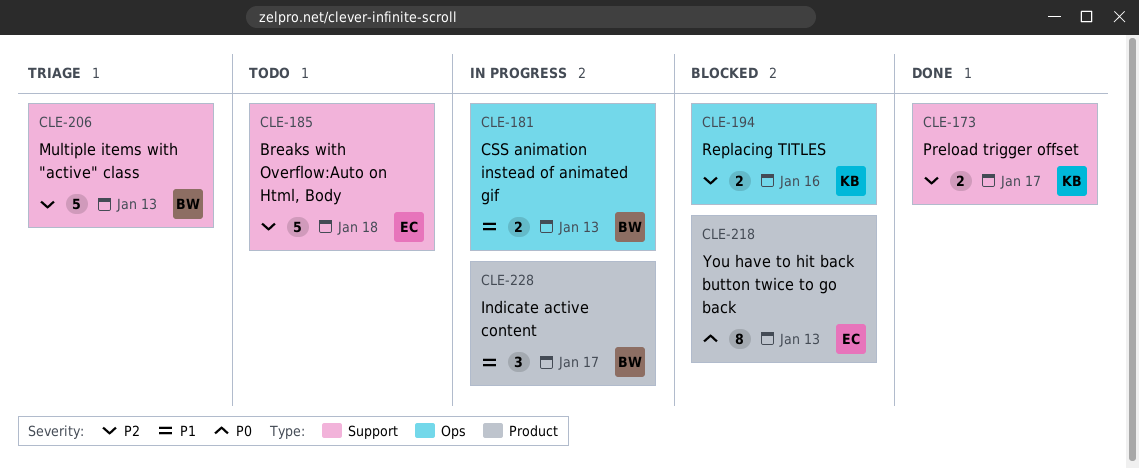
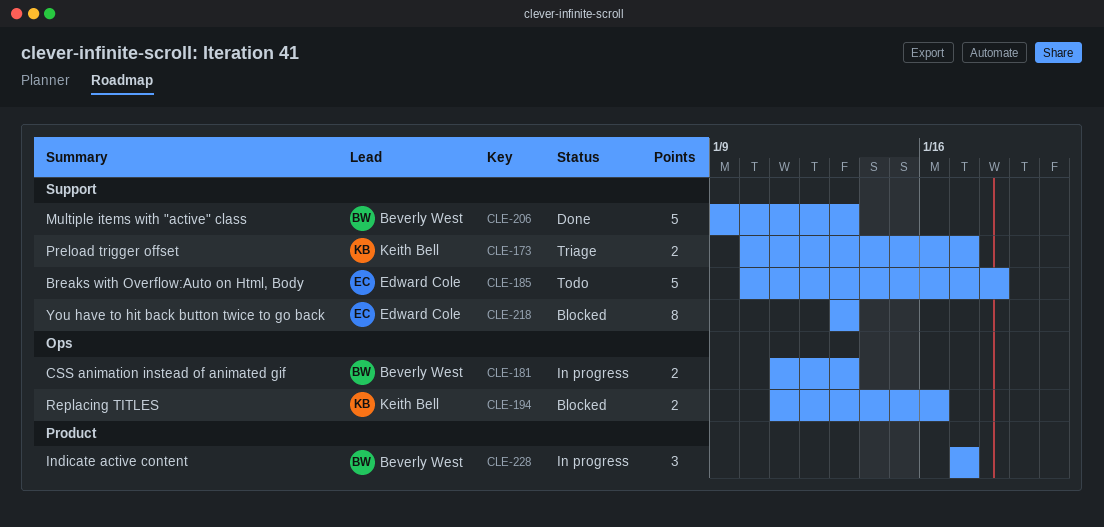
CLE-173, status: Done -> Triage
CLE-206, status: Triage -> Done
CLE-218, label: Product -> Support

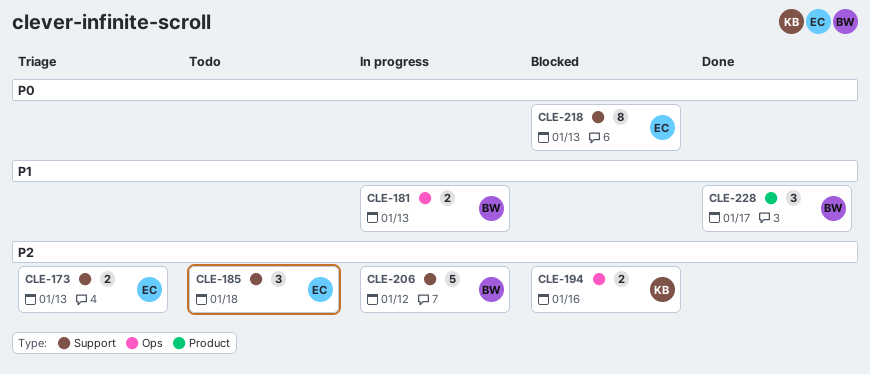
CLE-173, owner: Keith Bell -> Edward Cole
CLE-173, due: Jan 17 -> Jan 13
CLE-185, estimate: 5 -> 3
CLE-206, status: Done -> In progress
CLE-206, due: Jan 13 -> Jan 12
CLE-228, status: In progress -> Done

